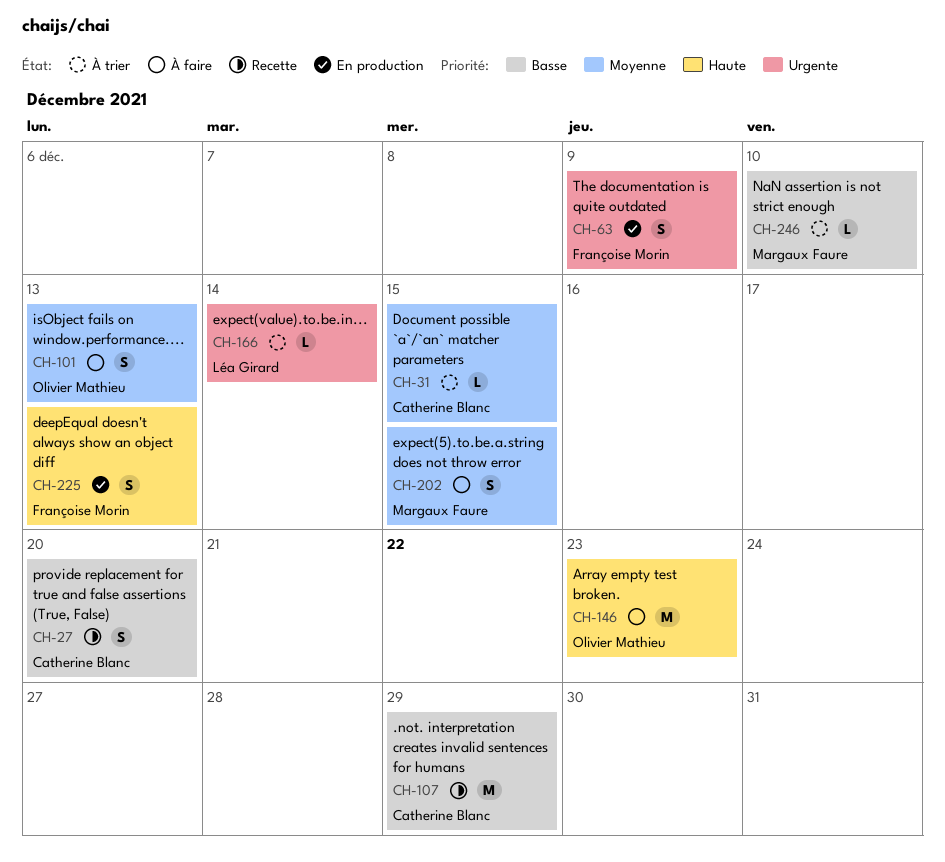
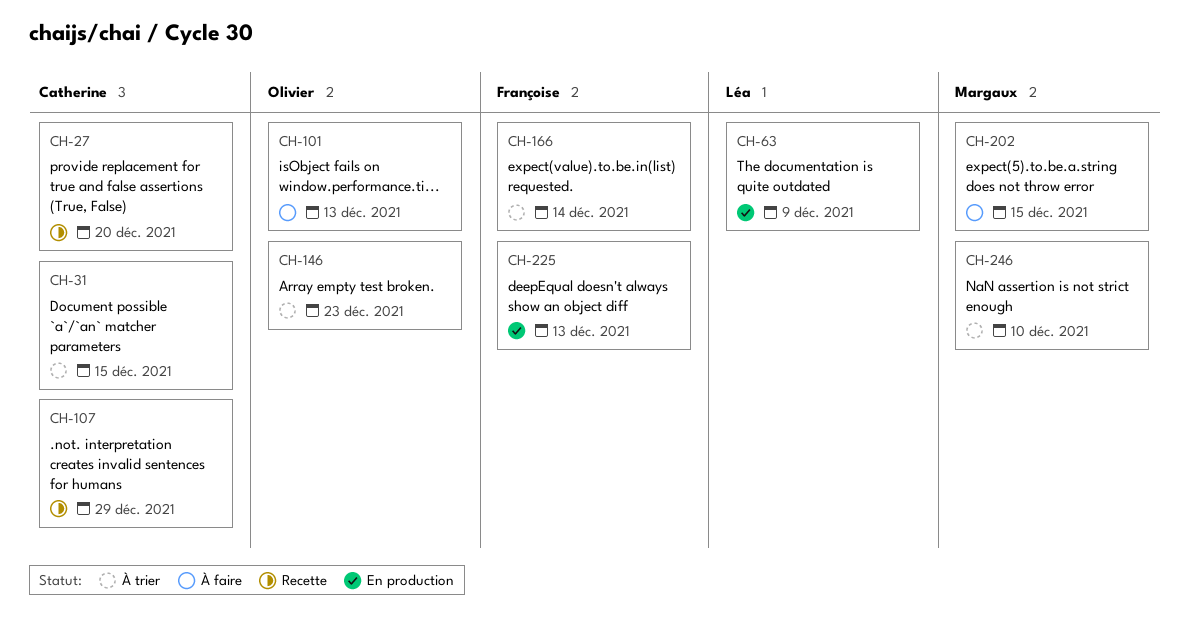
CH-63, owner: Françoise Morin -> Léa Girard
CH-146, status: À faire -> À trier
CH-166, owner: Léa Girard -> Françoise Morin

